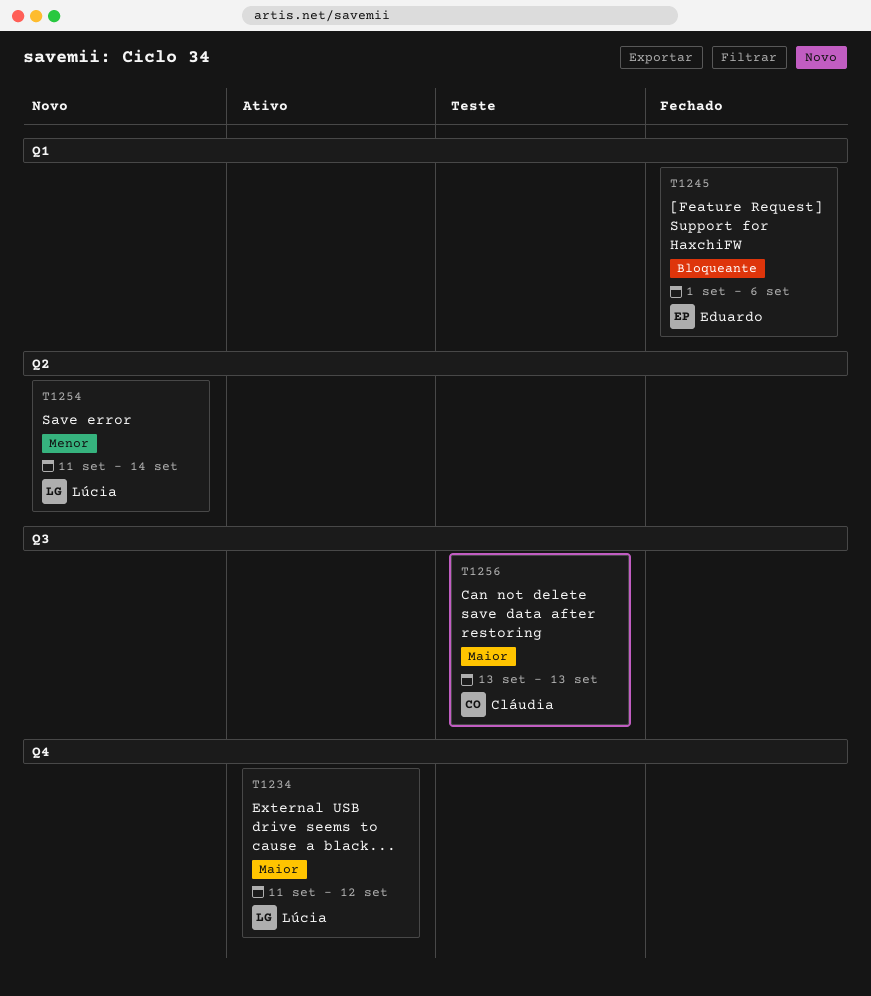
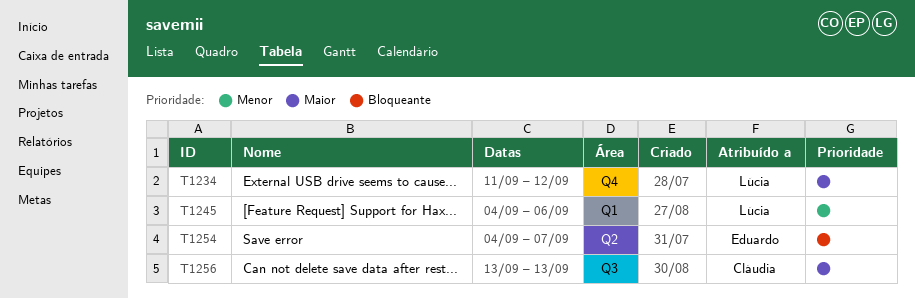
T1245, owner: Eduardo -> Lúcia
T1245, priority: Bloqueante -> Menor
T1245, start: Sep 1 -> Sep 4
T1254, owner: Lúcia -> Eduardo
T1254, priority: Menor -> Bloqueante
T1254, start: Sep 11 -> Sep 4
T1254, due: Sep 14 -> Sep 7

